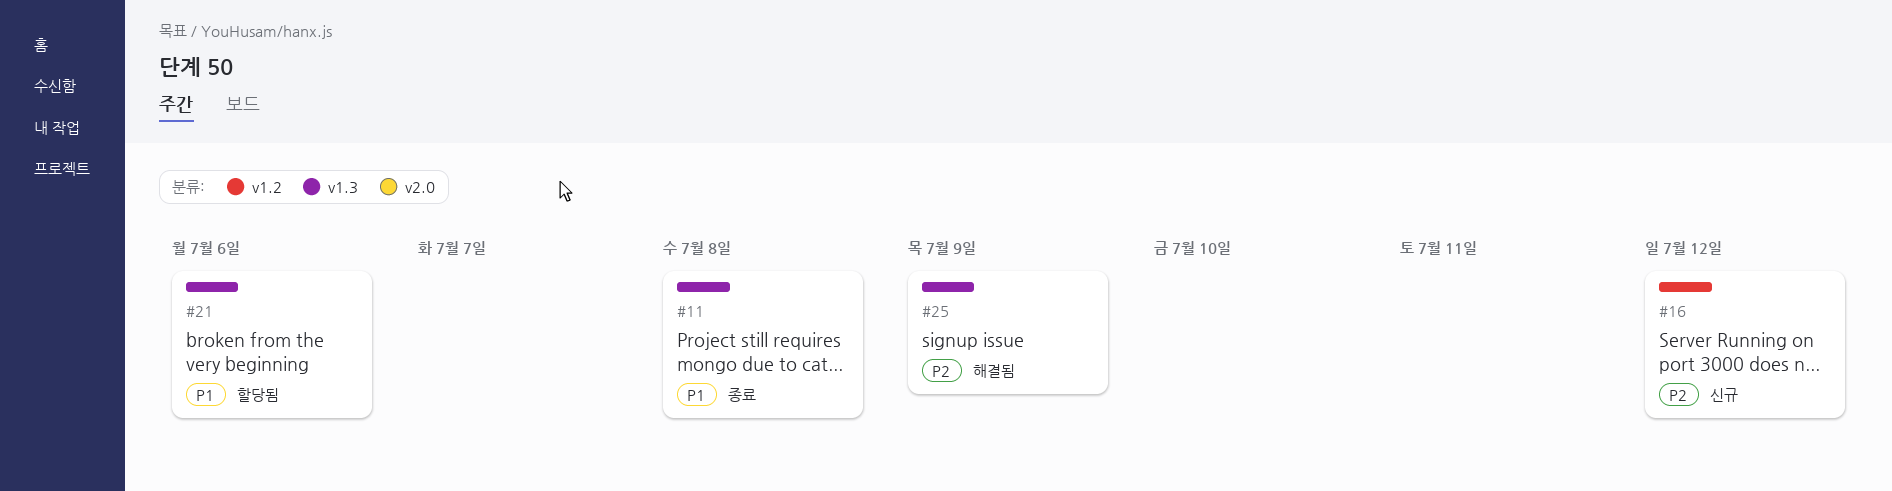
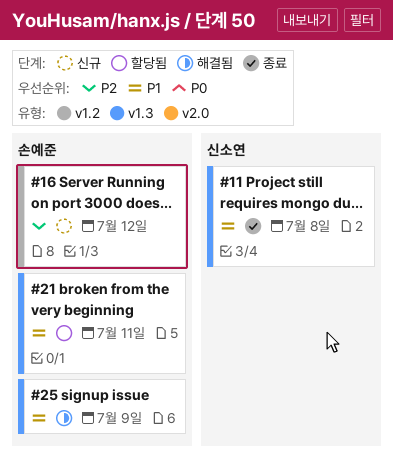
#21, due: Jul 6 -> Jul 11
#25, priority: P2 -> P1

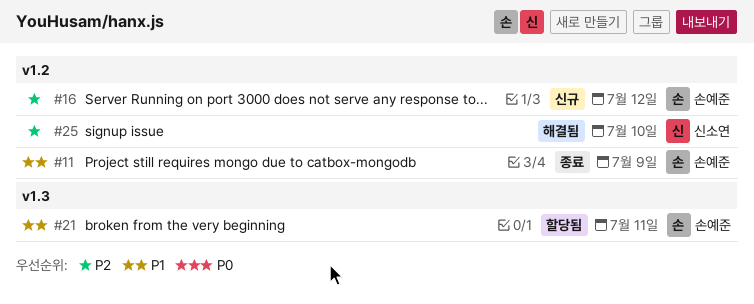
#11, owner: 신소연 -> 손예준
#11, label: v1.3 -> v1.2
#11, due: Jul 8 -> Jul 9
#25, owner: 손예준 -> 신소연
#25, priority: P1 -> P2
#25, label: v1.3 -> v1.2
#25, due: Jul 9 -> Jul 10

